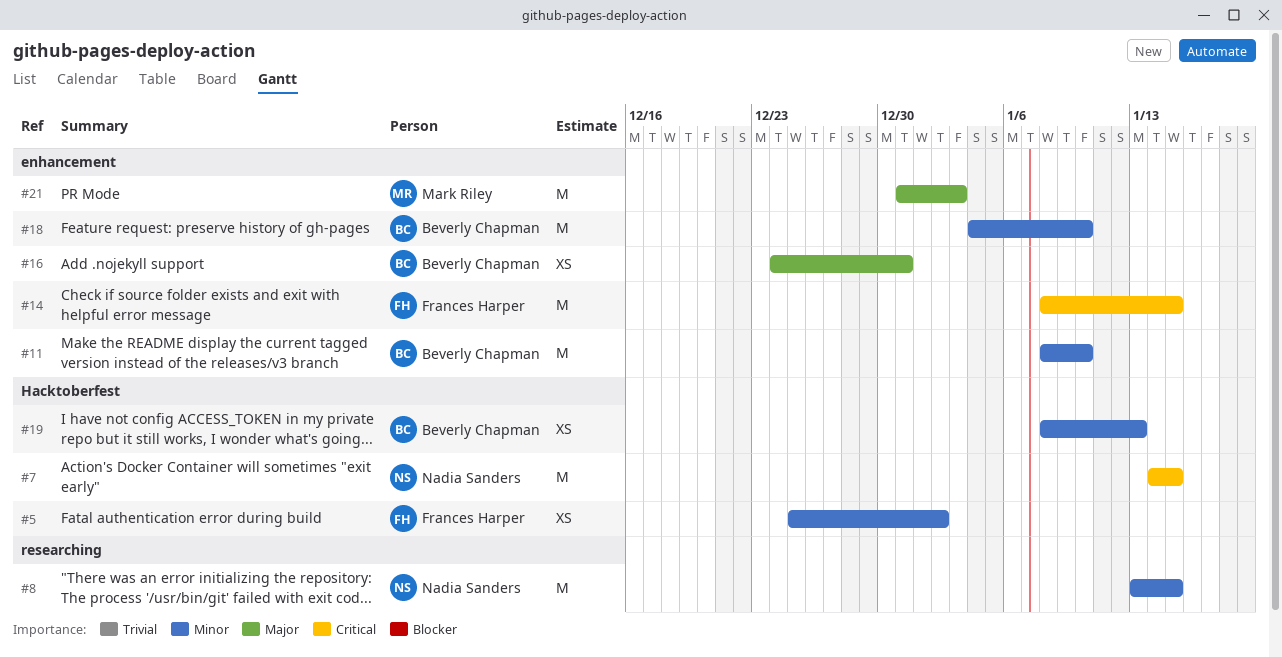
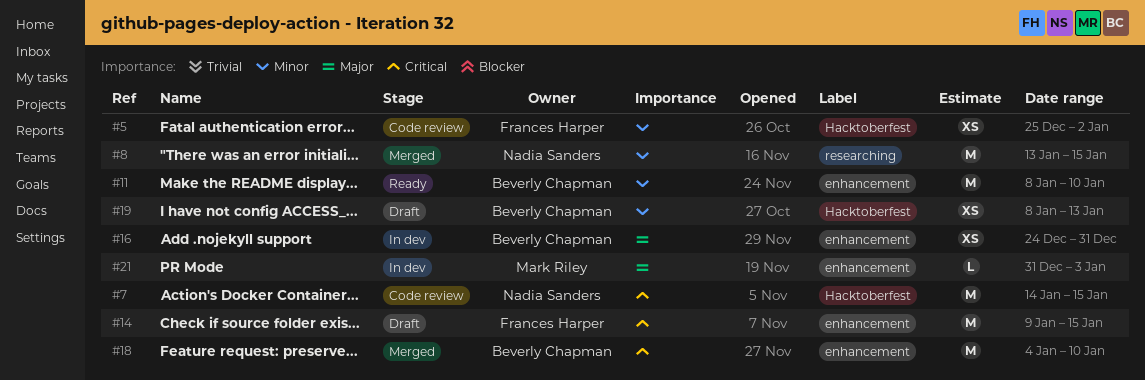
#14, start: Jan 8 -> Jan 9
#18, priority: Minor -> Critical
#21, estimate: M -> L

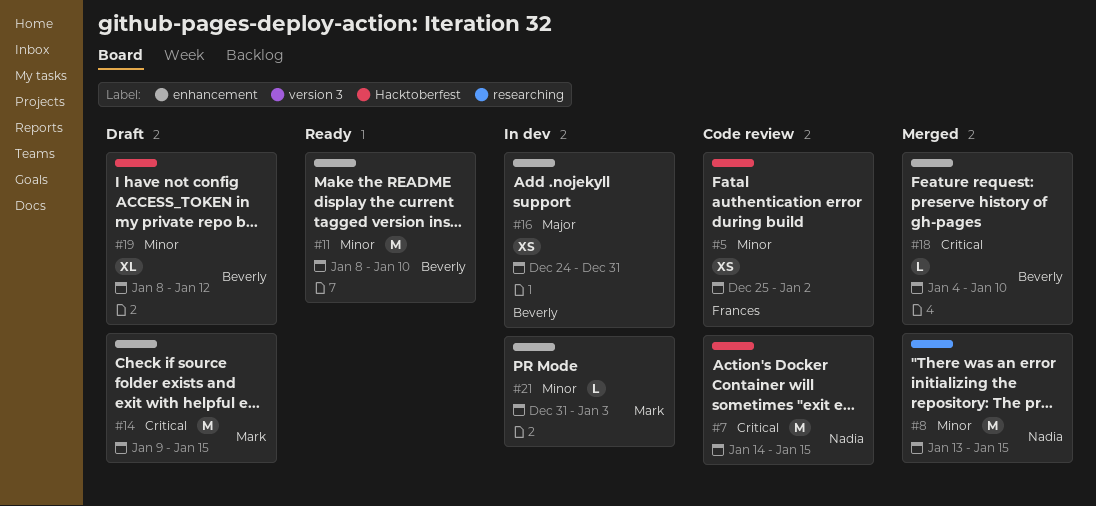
#14, owner: Frances Harper -> Mark Riley
#18, estimate: M -> L
#19, estimate: XS -> XL
#19, due: Jan 13 -> Jan 12
#21, priority: Major -> Minor

